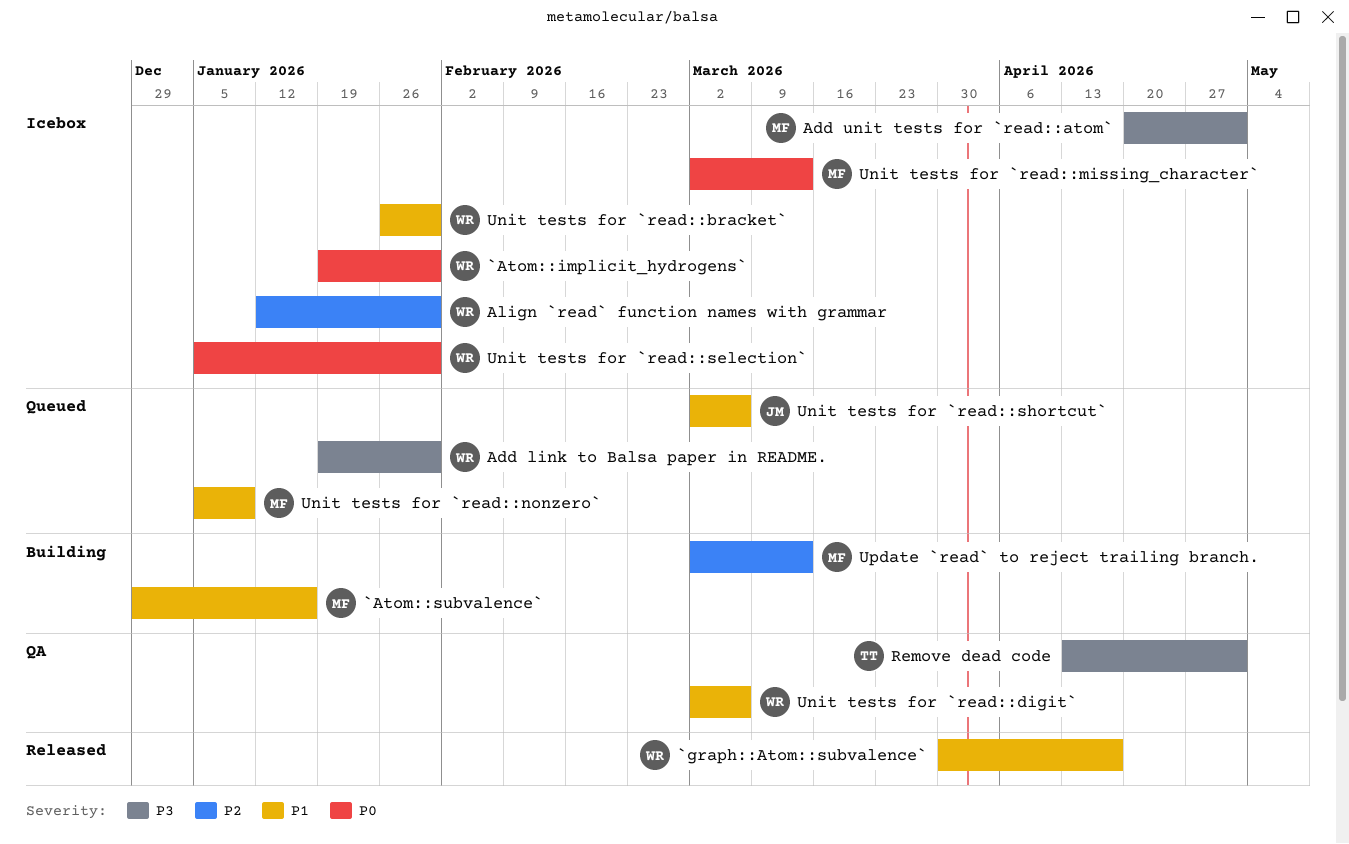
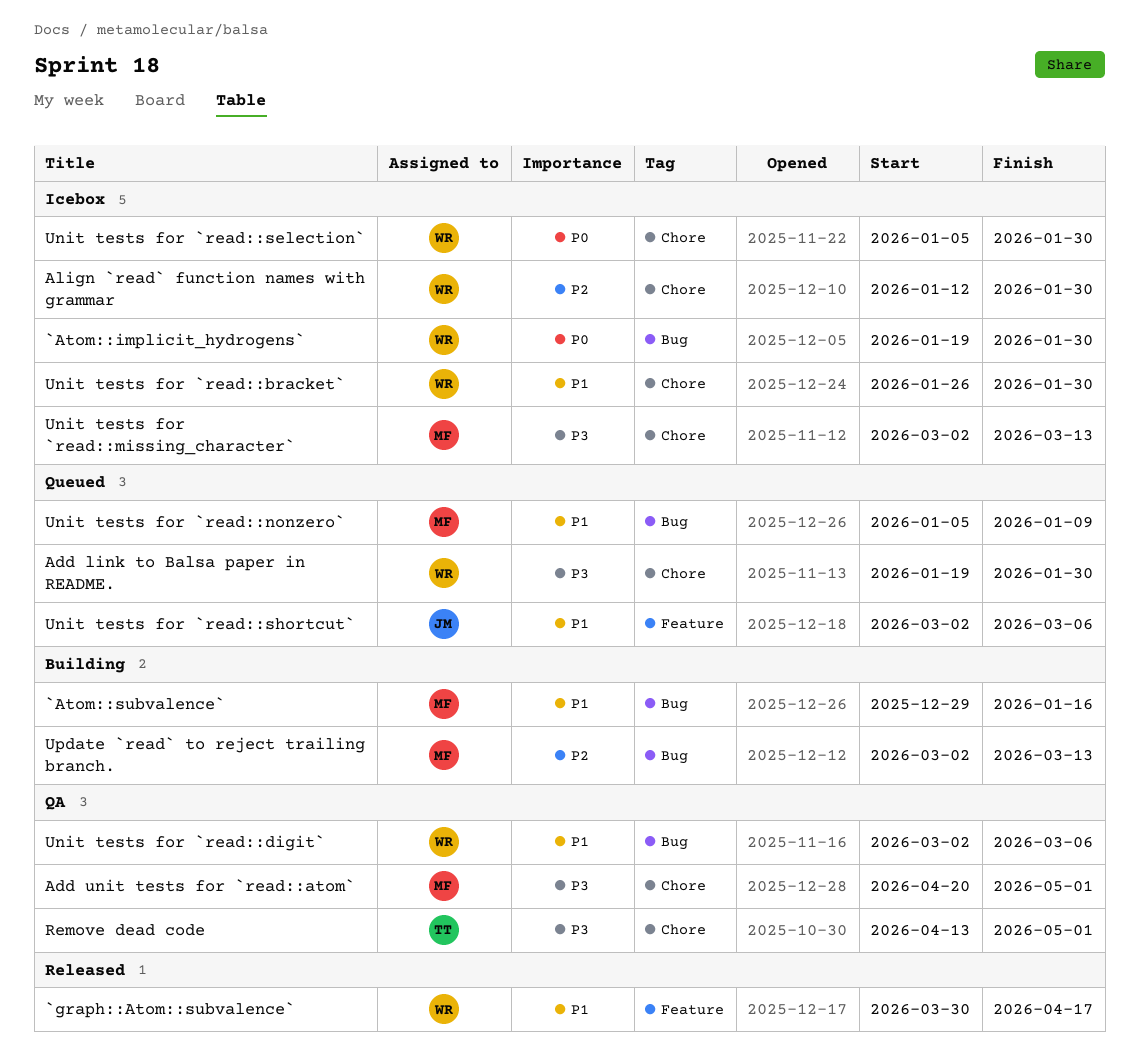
Add unit tests for `read::atom`, status: Icebox -> QA
Unit tests for `read::missing_character`, priority: P0 -> P3

